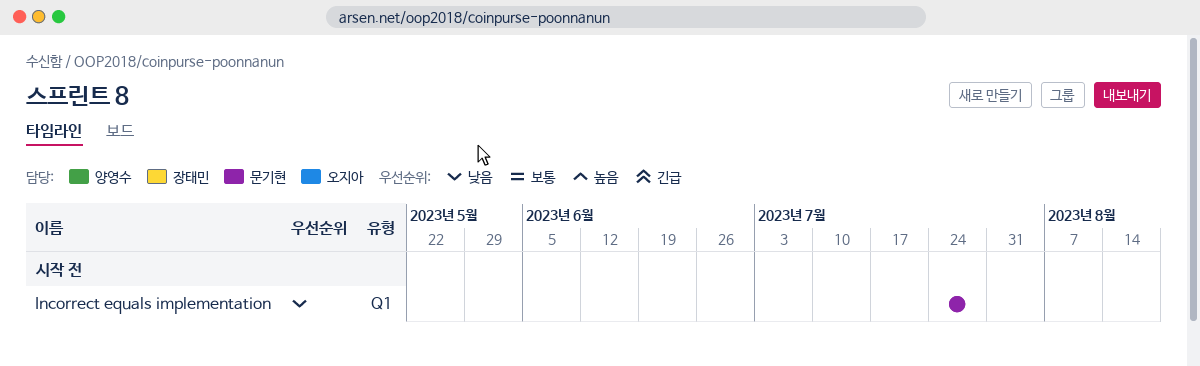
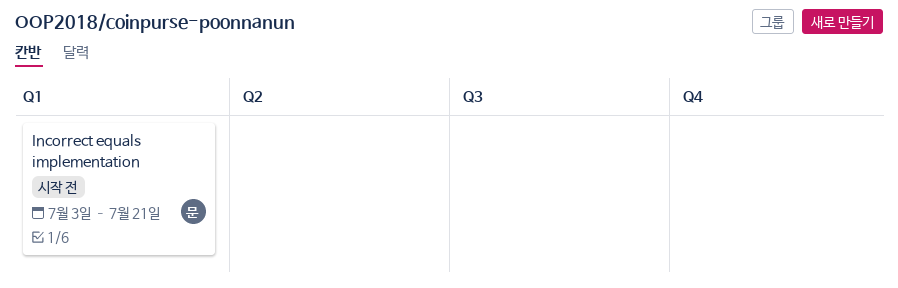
Incorrect equals implementation, start: Jul 24 -> Jul 3
Incorrect equals implementation, due: Jul 28 -> Jul 21

